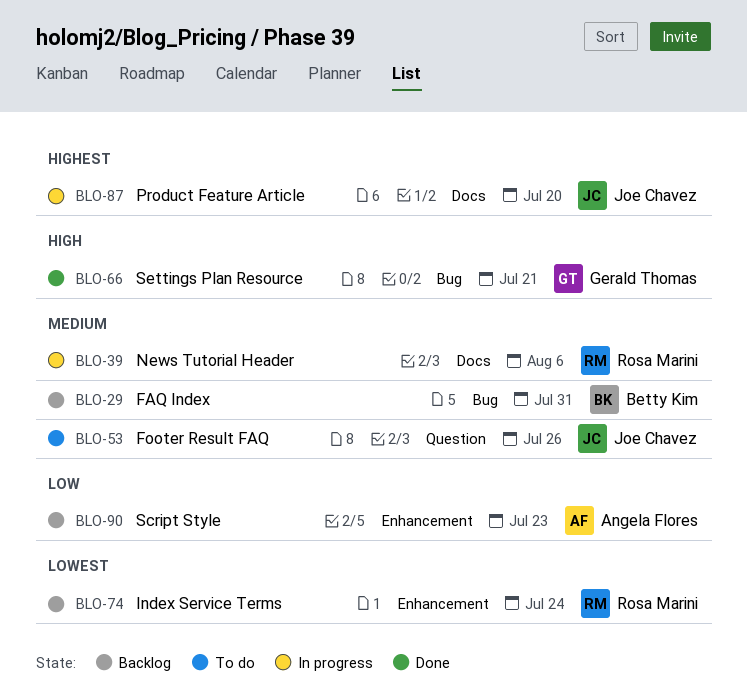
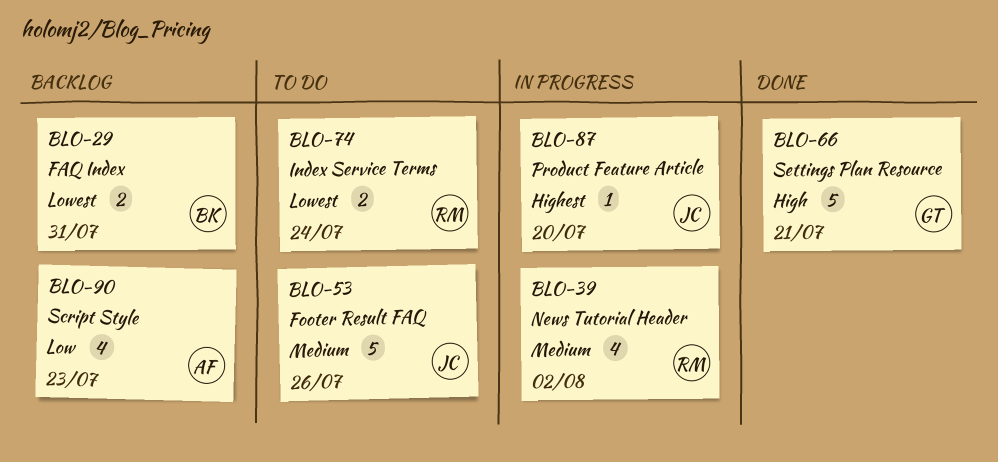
BLO-29, priority: Medium -> Lowest
BLO-39, due: Aug 6 -> Aug 2
BLO-74, status: Backlog -> To do

